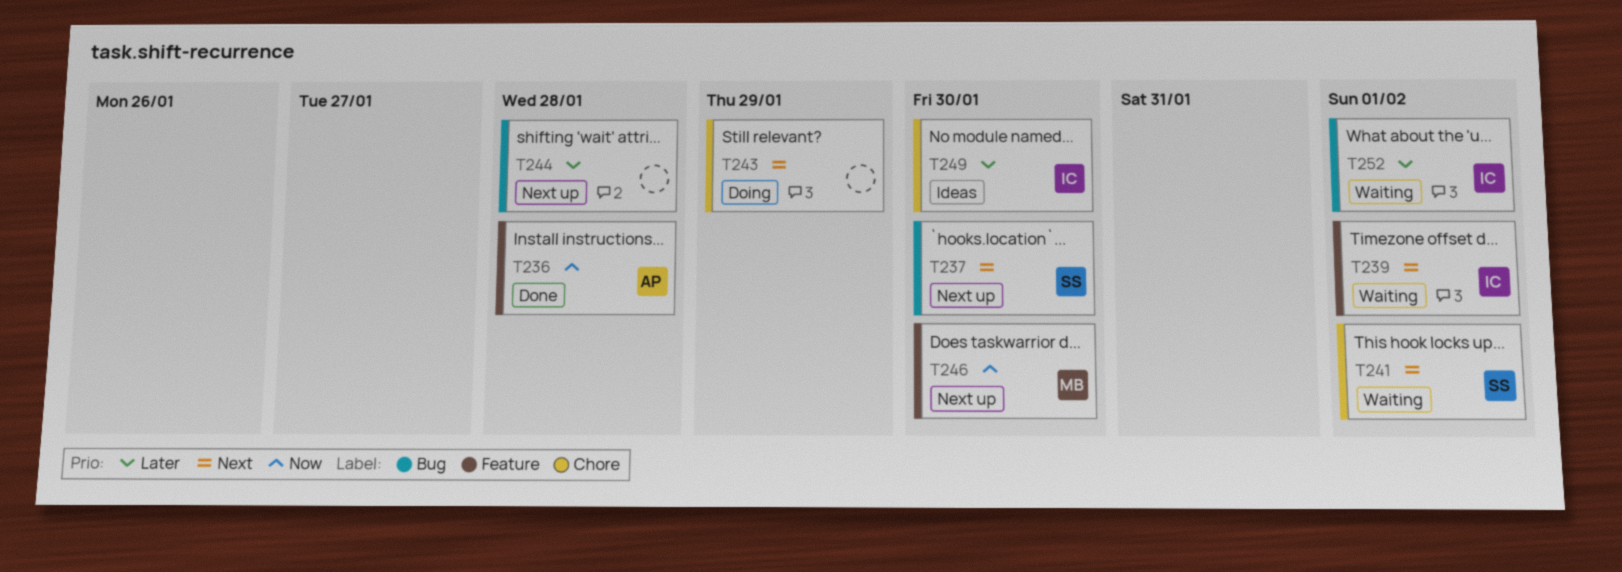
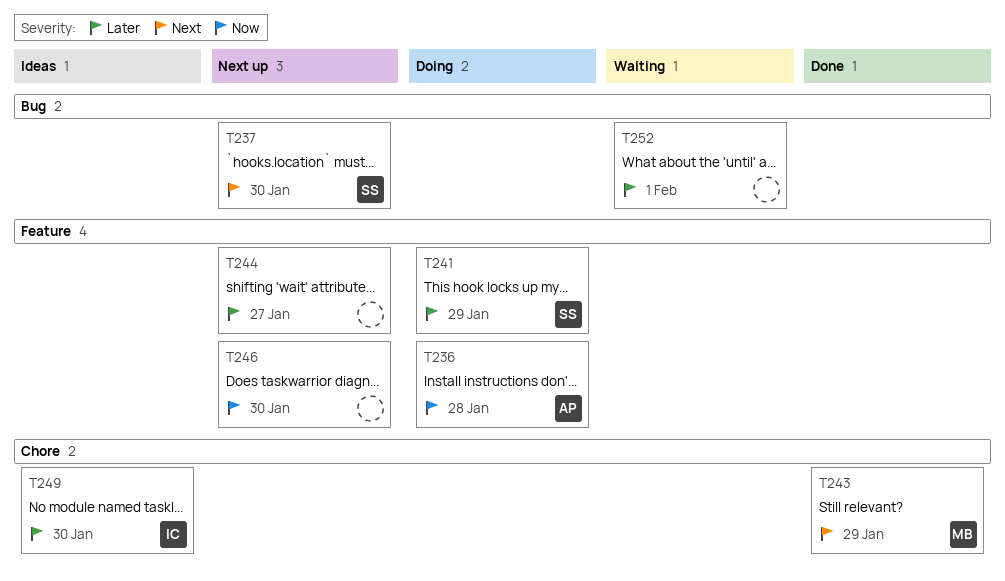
T236, status: Done -> Doing
T239: present -> none
T241, status: Waiting -> Doing
T241, priority: Next -> Later
T241, label: Chore -> Feature
T241, due: Feb 1 -> Jan 29
T243, status: Doing -> Done
T243, owner: none -> MB
T244, label: Bug -> Feature
T244, due: Jan 28 -> Jan 27
T246, owner: MB -> none
T252, owner: IC -> none

